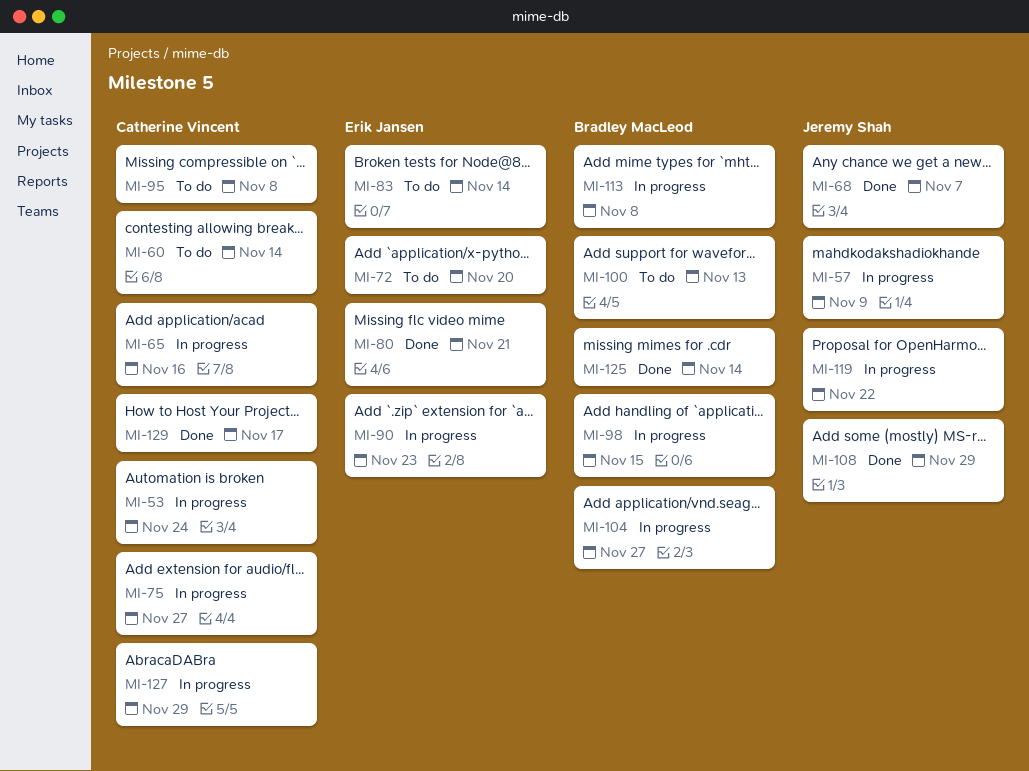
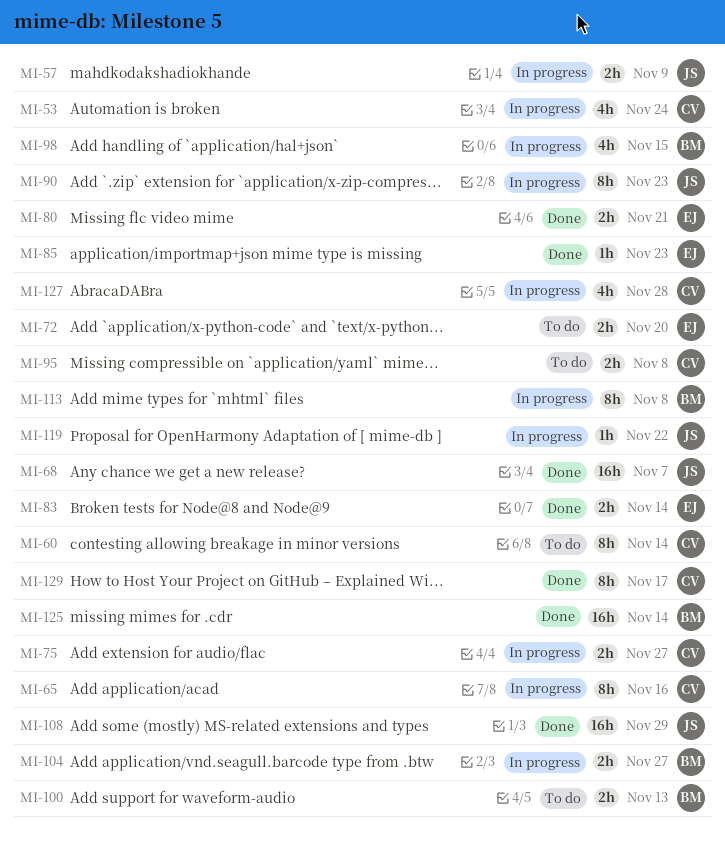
MI-83, status: To do -> Done
MI-85: none -> present
MI-90, owner: Erik Jansen -> Jeremy Shah
MI-127, due: Nov 29 -> Nov 28

